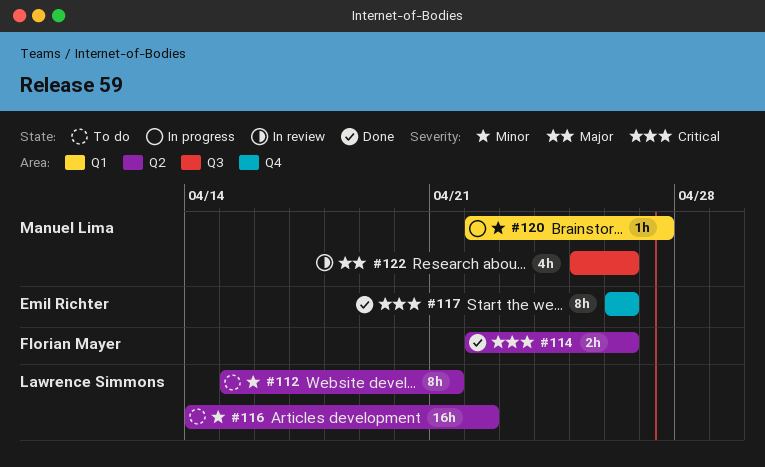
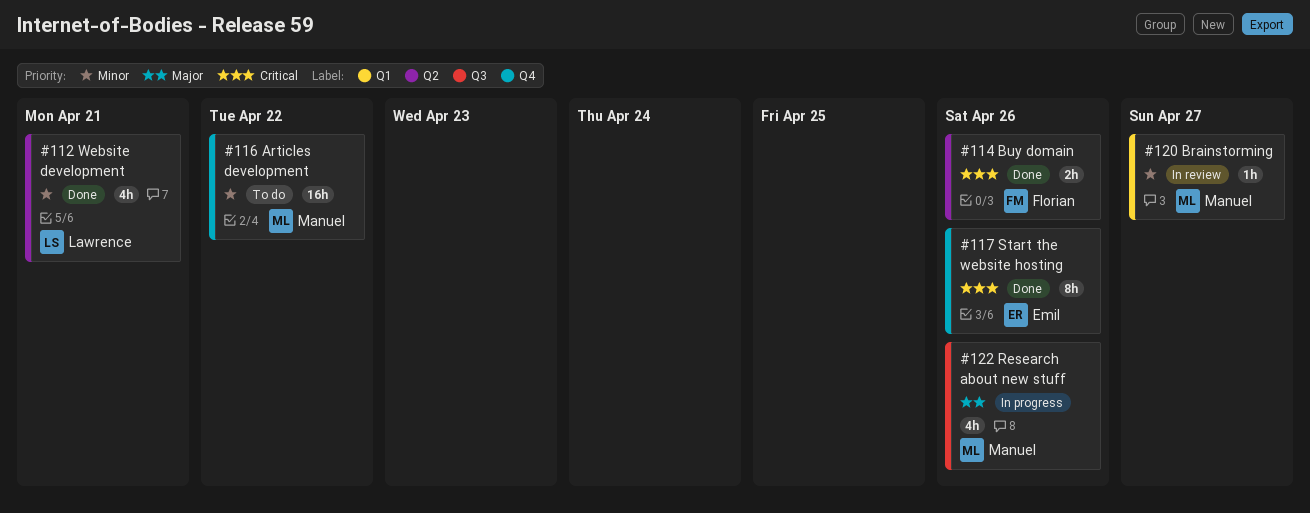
#112, status: To do -> Done
#112, estimate: 8h -> 4h
#116, owner: Lawrence Simmons -> Manuel Lima
#116, label: Q2 -> Q4
#120, status: In progress -> In review
#122, status: In review -> In progress

